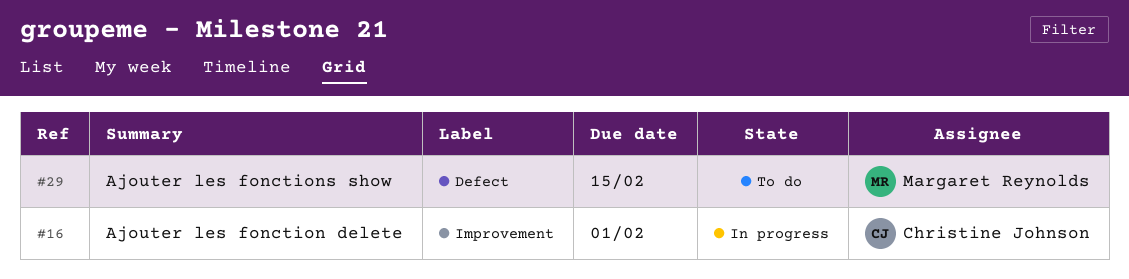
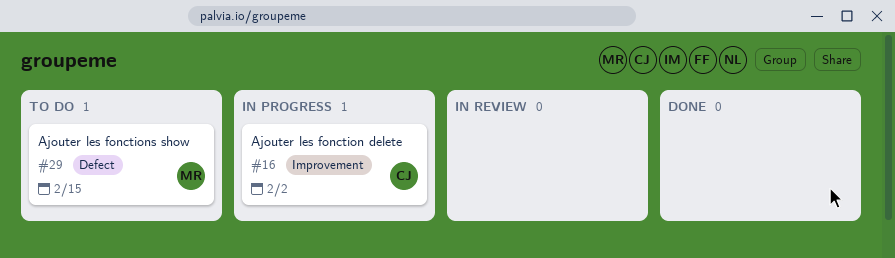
#16, due: Feb 1 -> Feb 2

